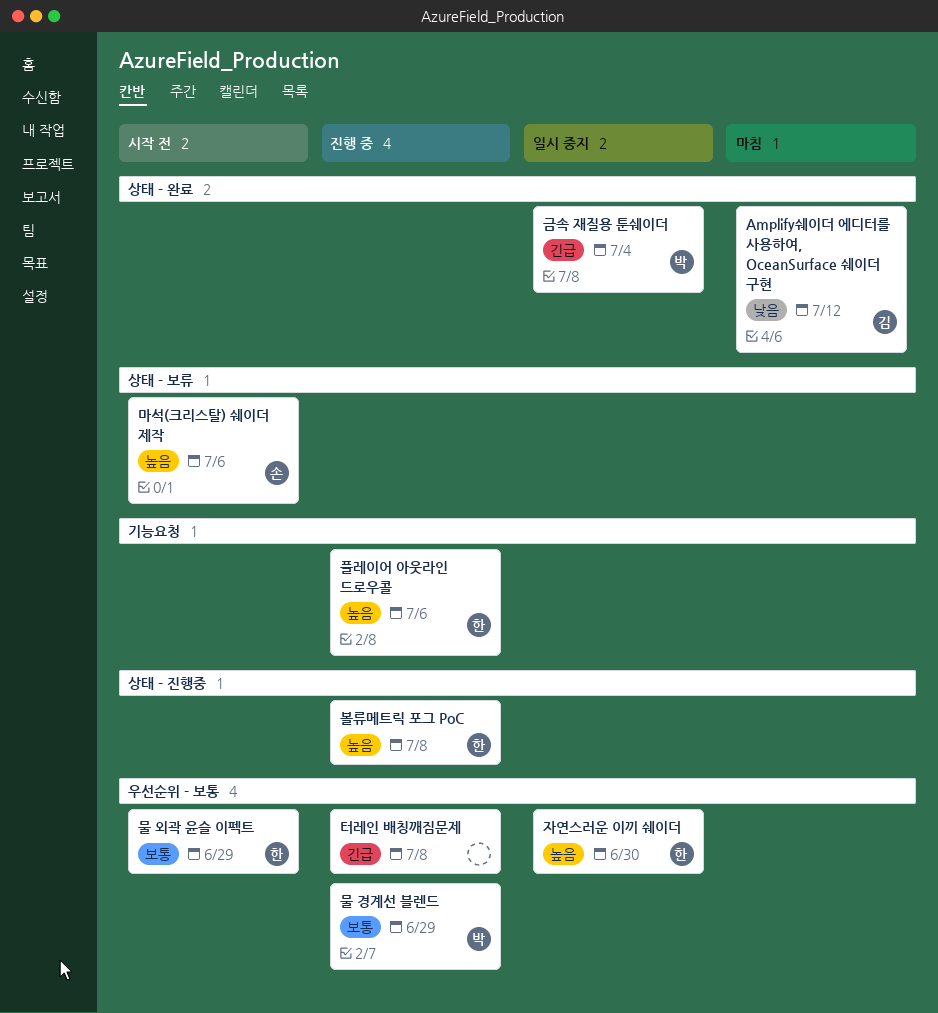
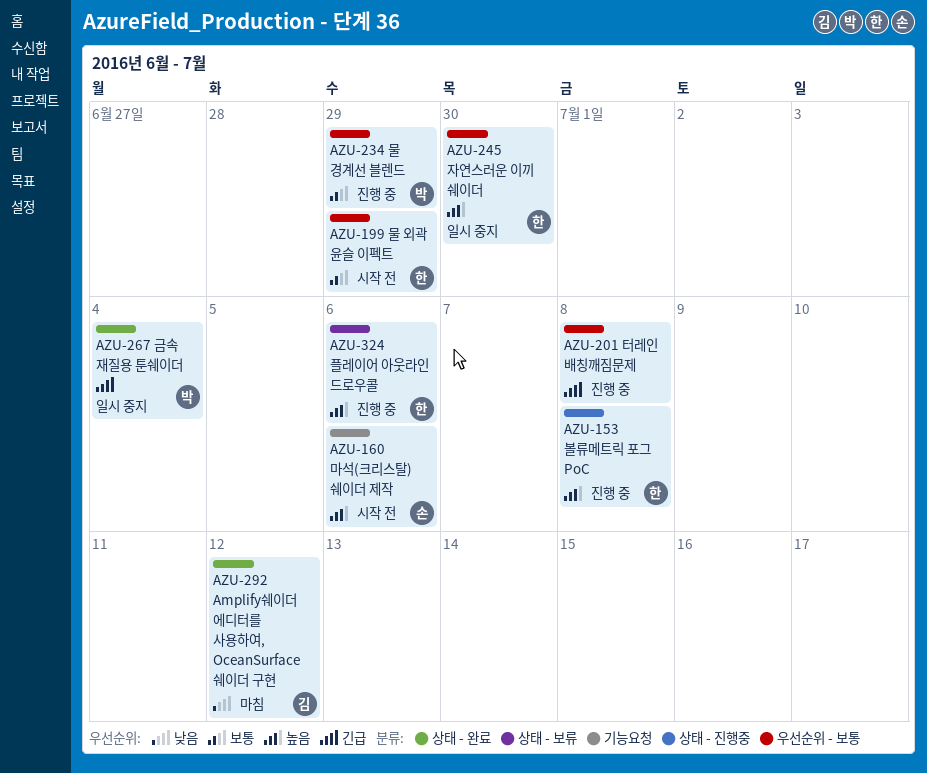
마석(크리스탈) 쉐이더 제작, label: 상태 - 보류 -> 기능요청
플레이어 아웃라인 드로우콜, label: 기능요청 -> 상태 - 보류

